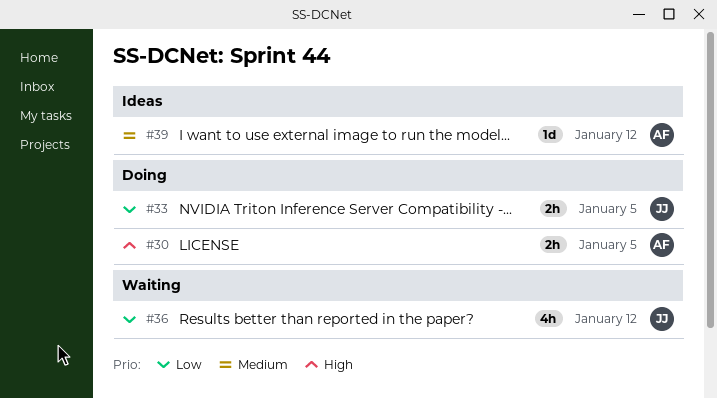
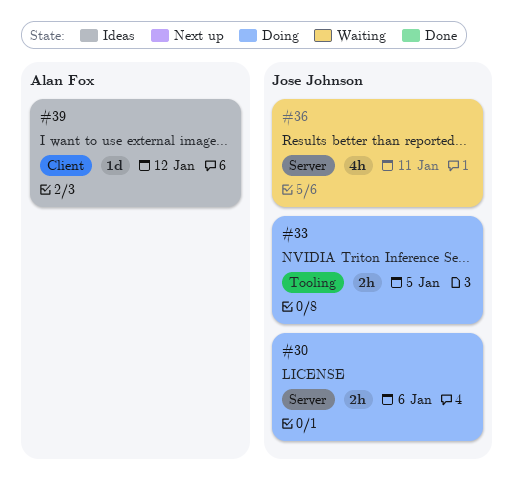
#30, owner: Alan Fox -> Jose Johnson
#30, due: Jan 5 -> Jan 6
#36, due: Jan 12 -> Jan 11

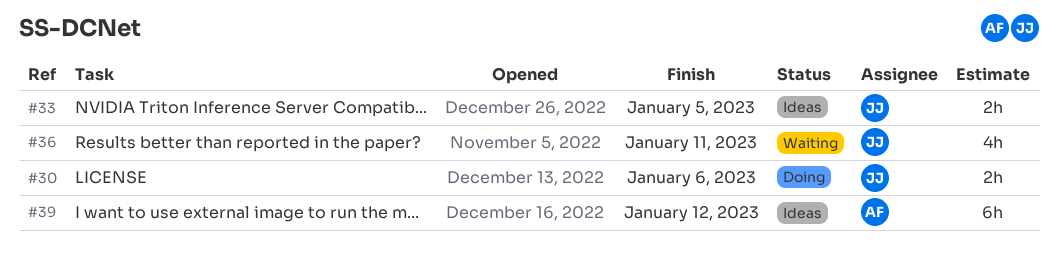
#33, status: Doing -> Ideas
#39, estimate: 1d -> 6h

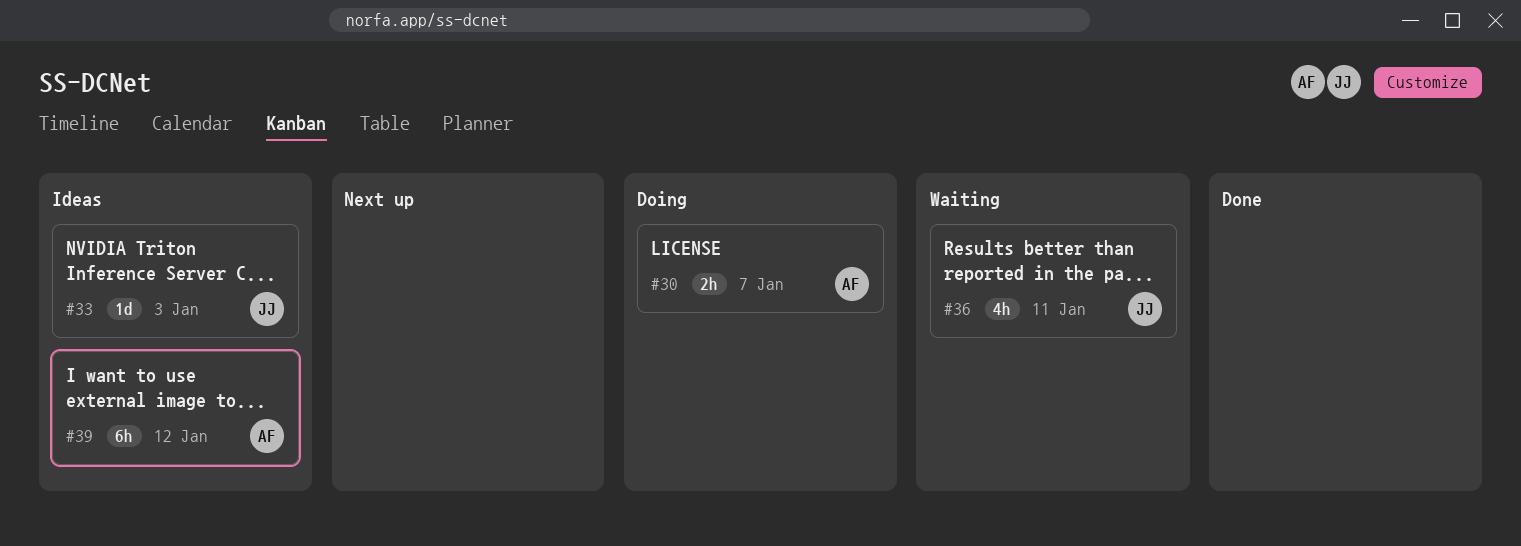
#30, owner: JJ -> AF
#30, due: Jan 6 -> Jan 7
#33, estimate: 2h -> 1d
#33, due: Jan 5 -> Jan 3

